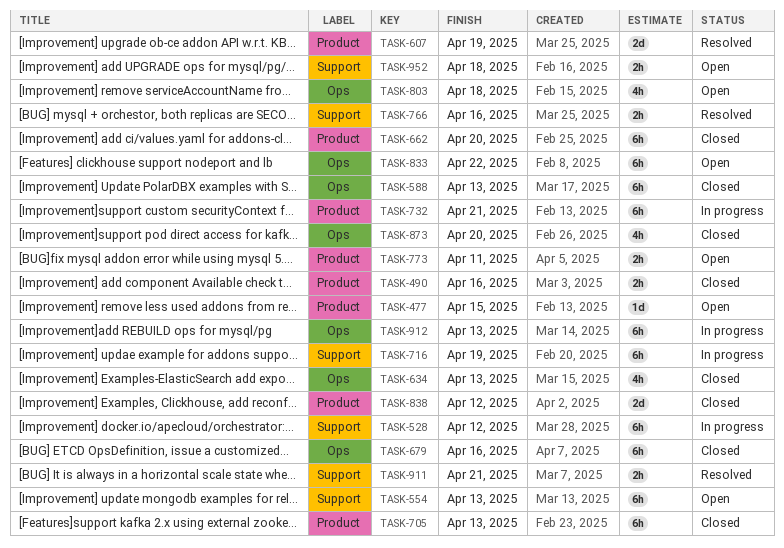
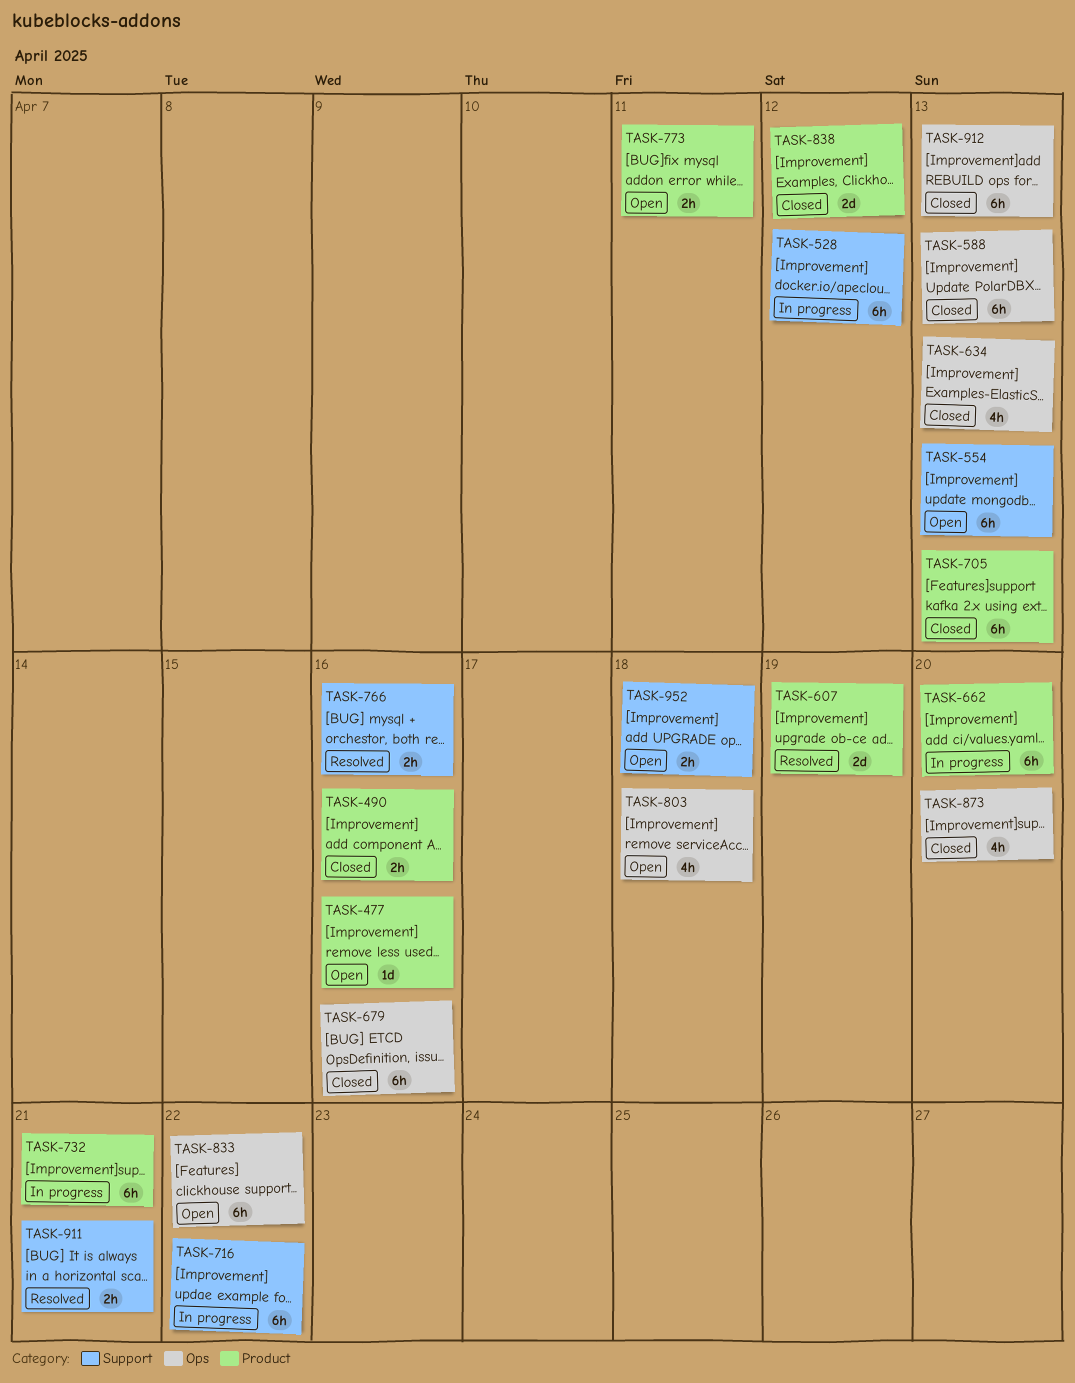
TASK-477, due: Apr 15 -> Apr 16
TASK-662, status: Closed -> In progress
TASK-716, due: Apr 19 -> Apr 22
TASK-912, status: In progress -> Closed

